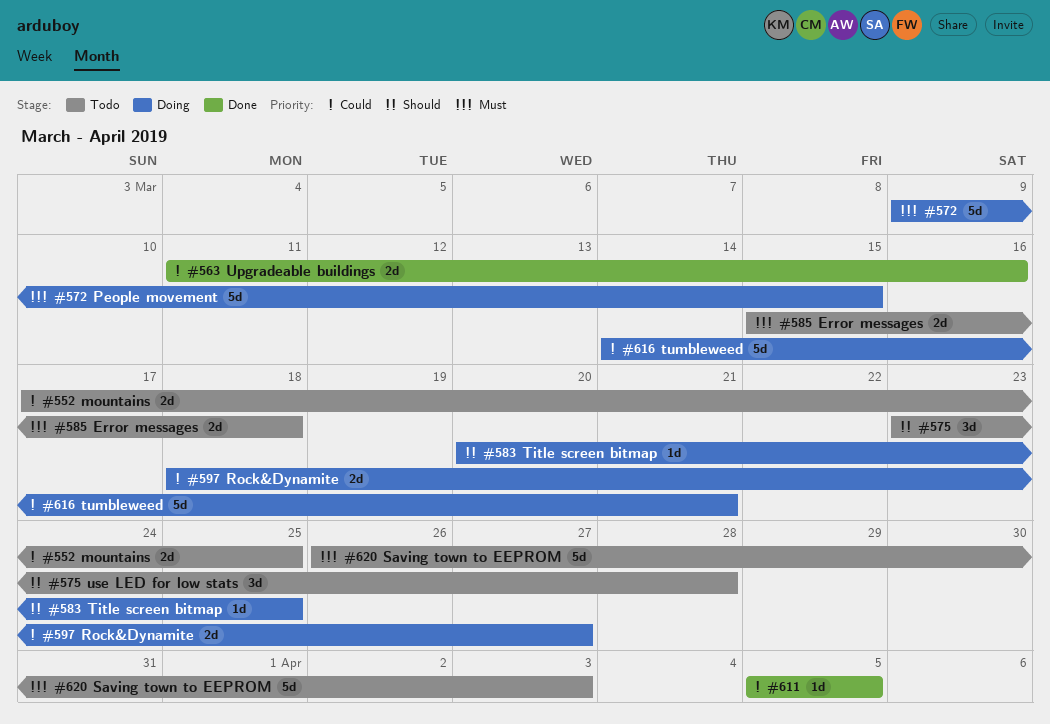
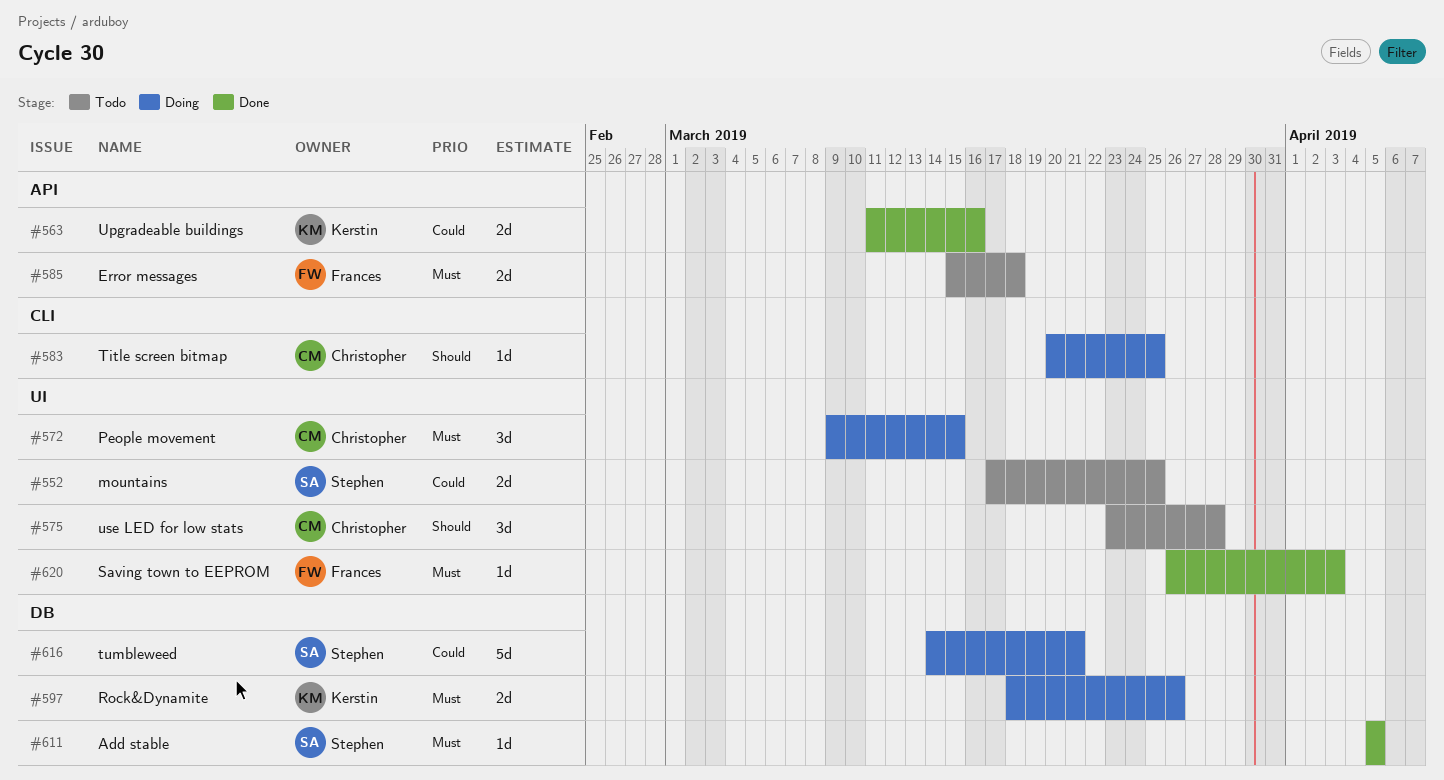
#572, estimate: 5d -> 3d
#597, priority: Could -> Must
#597, due: Mar 27 -> Mar 26
#611, priority: Could -> Must
#620, status: Todo -> Done
#620, estimate: 5d -> 1d

